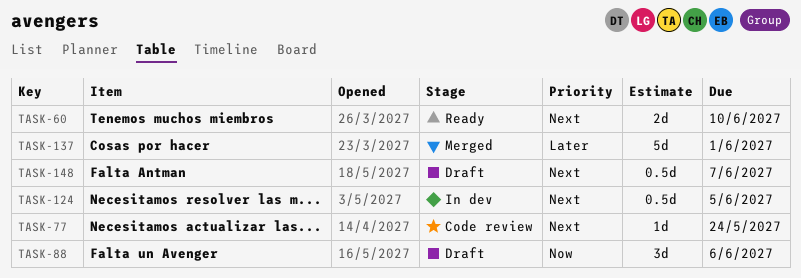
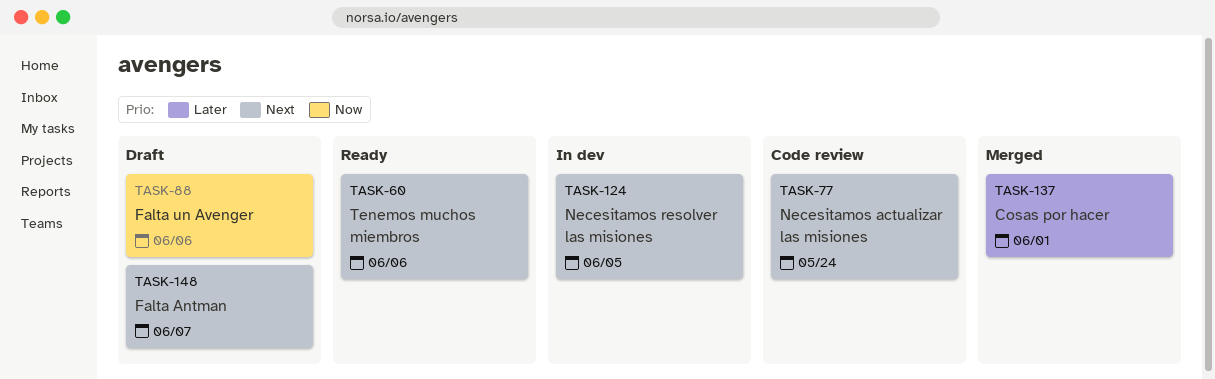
TASK-60, due: Jun 10 -> Jun 6

